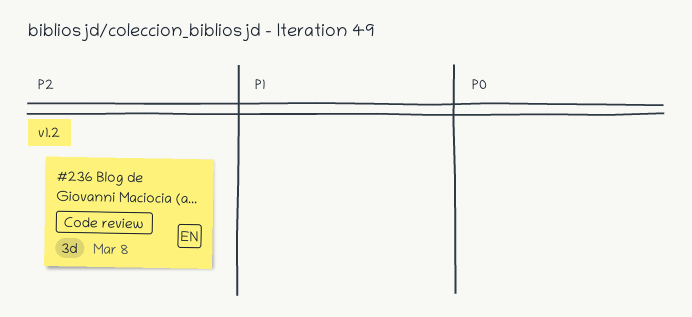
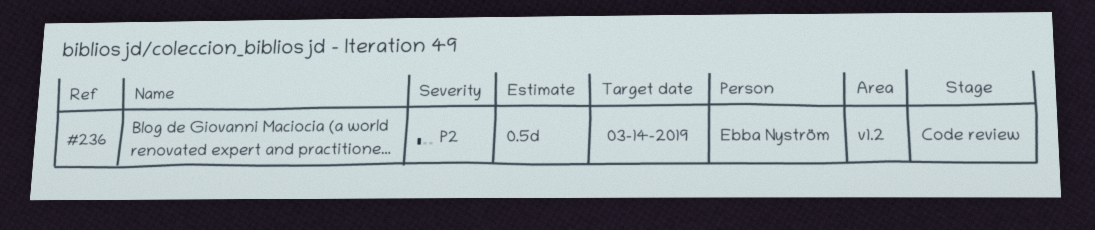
#236, estimate: 3d -> 0.5d
#236, due: Mar 8 -> Mar 14

